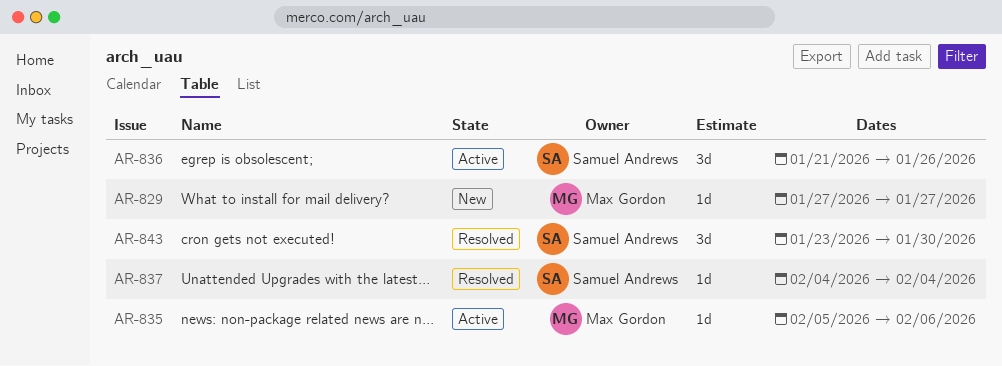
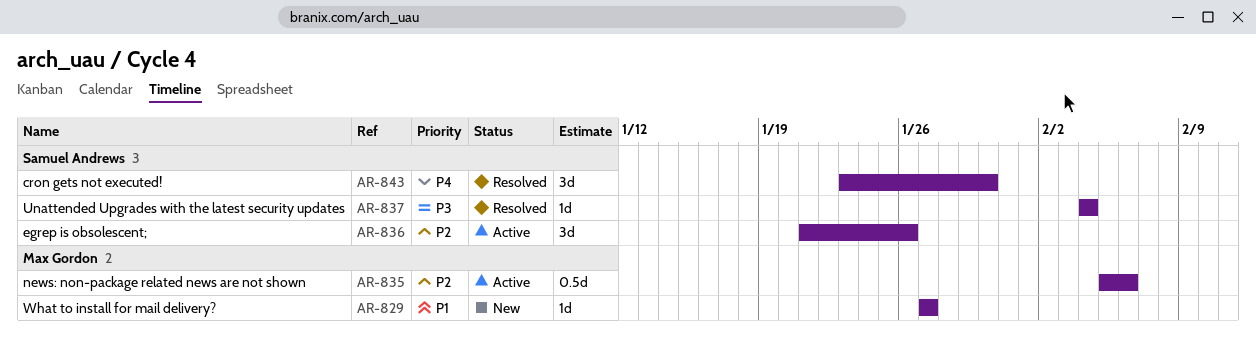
AR-835, estimate: 1d -> 0.5d

